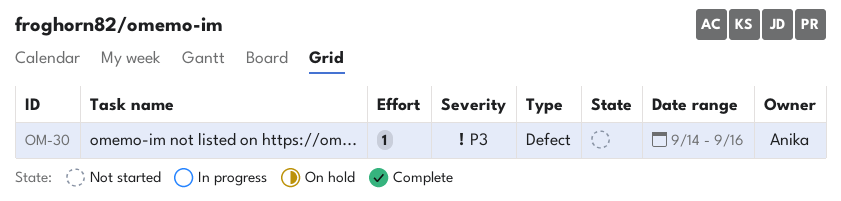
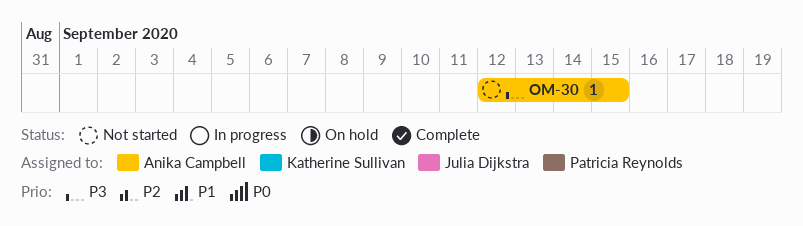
OM-30, start: Sep 14 -> Sep 12
OM-30, due: Sep 16 -> Sep 15

